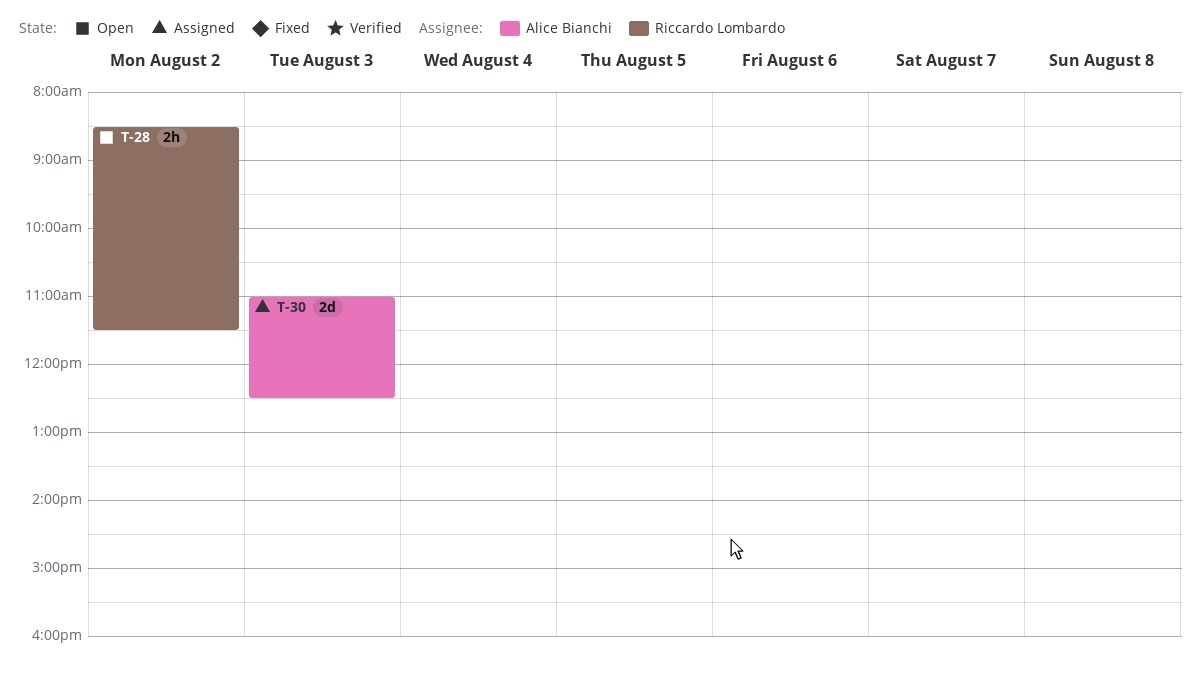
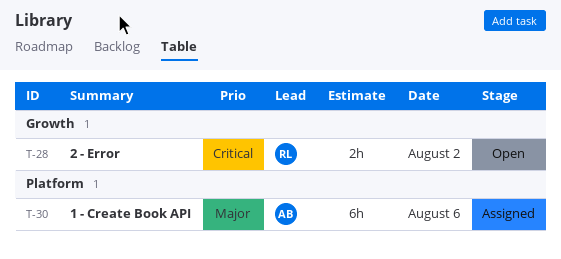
T-30, estimate: 2d -> 6h
T-30, day: Aug 3 -> Aug 6

